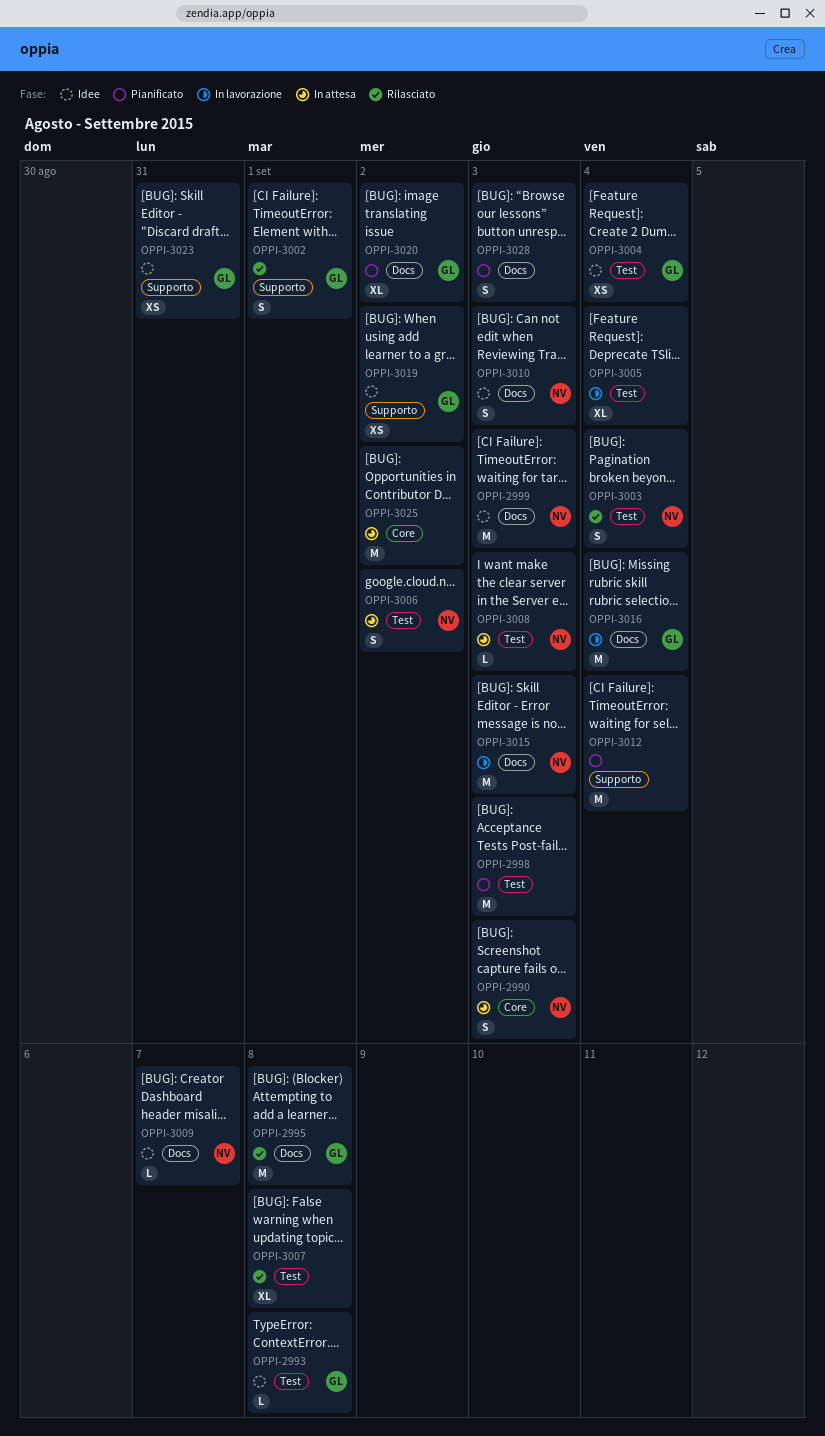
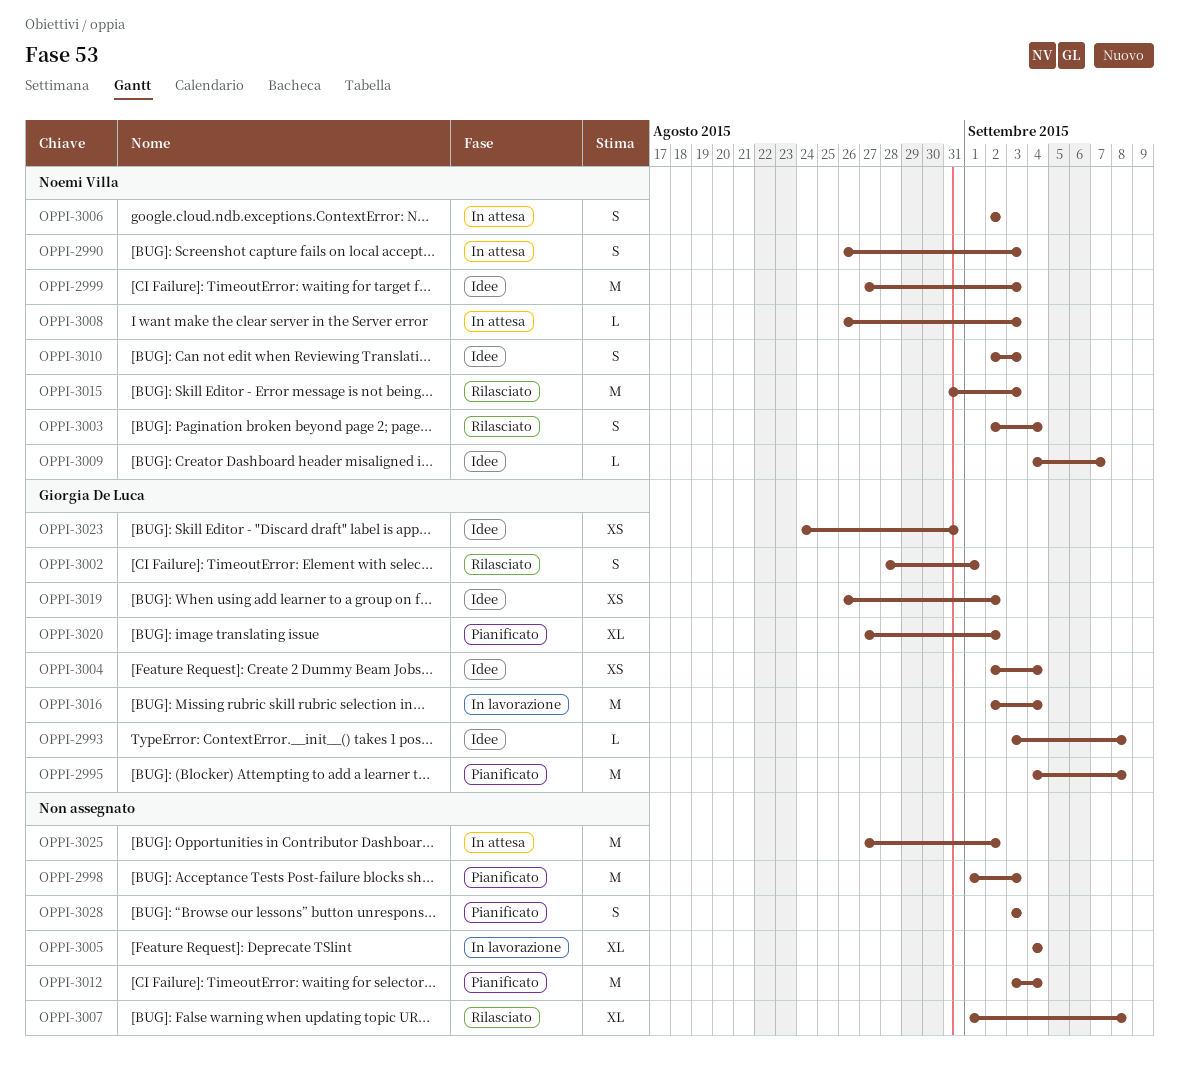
OPPI-2995, status: Rilasciato -> Pianificato
OPPI-3015, status: In lavorazione -> Rilasciato

